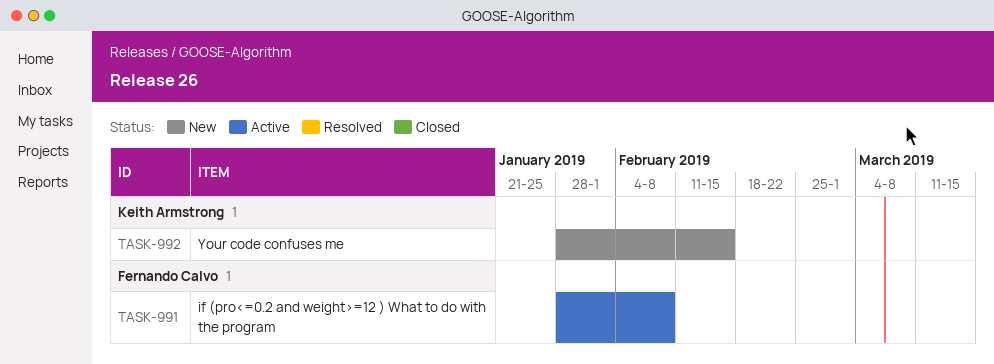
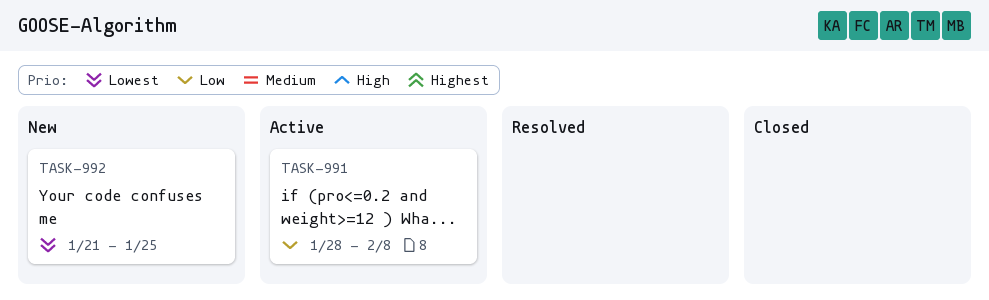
TASK-992, start: Jan 28 -> Jan 21
TASK-992, due: Feb 15 -> Jan 25

